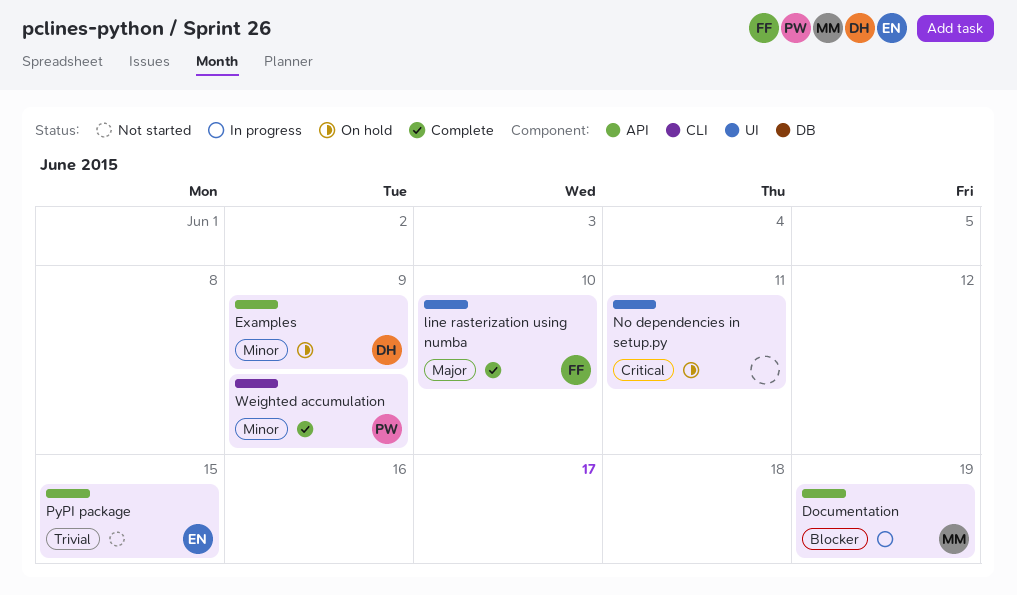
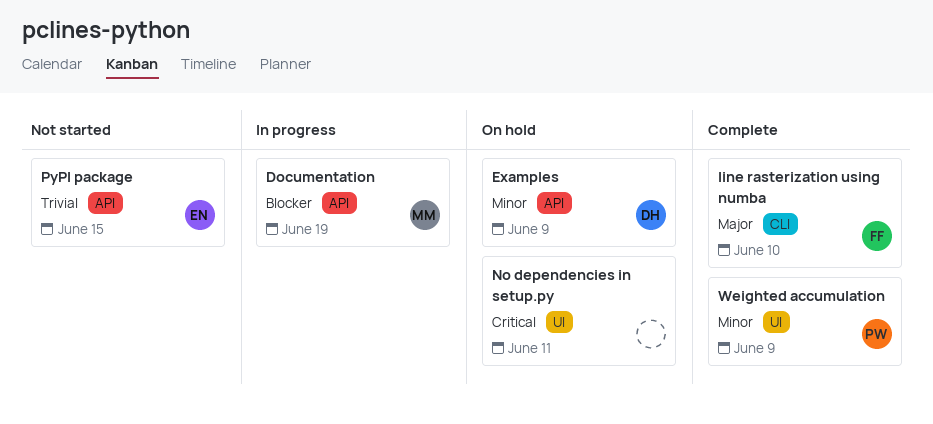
line rasterization using numba, label: UI -> CLI
Weighted accumulation, label: CLI -> UI

